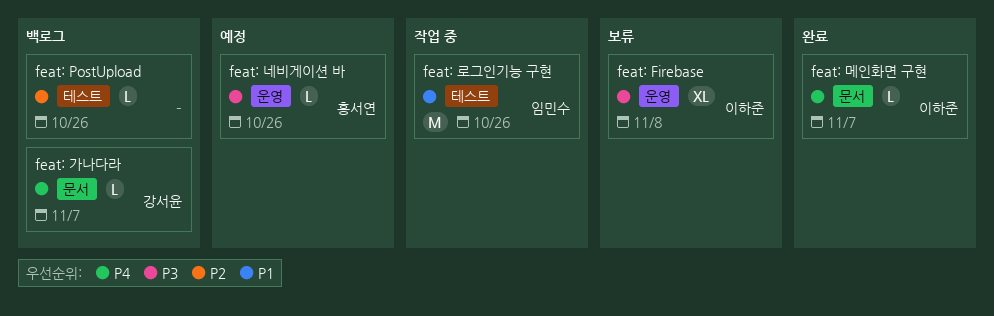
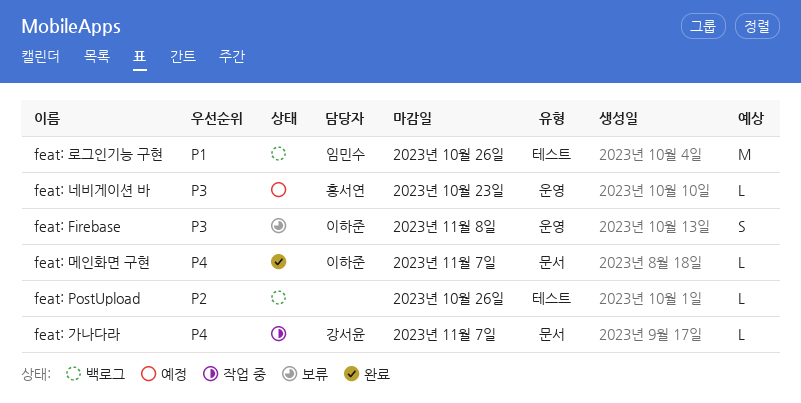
feat: Firebase, estimate: XL -> S
feat: 가나다라, status: 백로그 -> 작업 중
feat: 네비게이션 바, due: Oct 26 -> Oct 23
feat: 로그인기능 구현, status: 작업 중 -> 백로그

